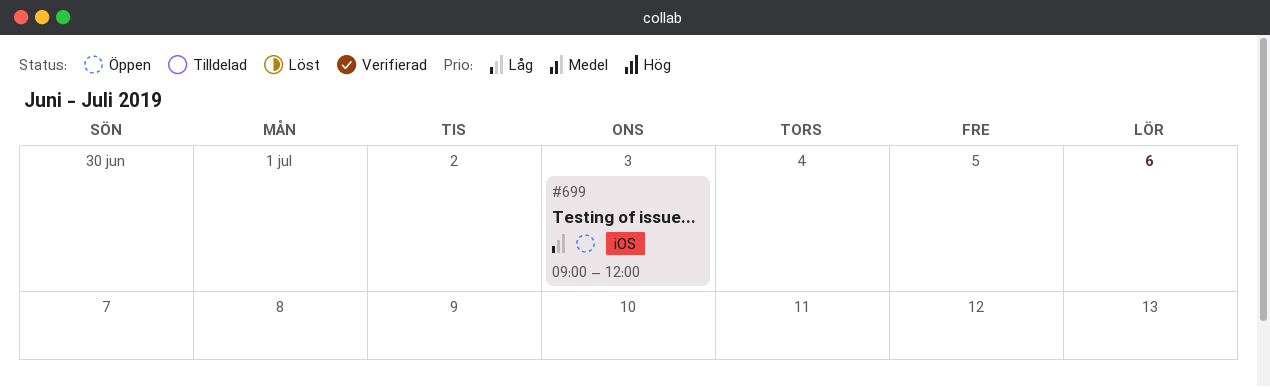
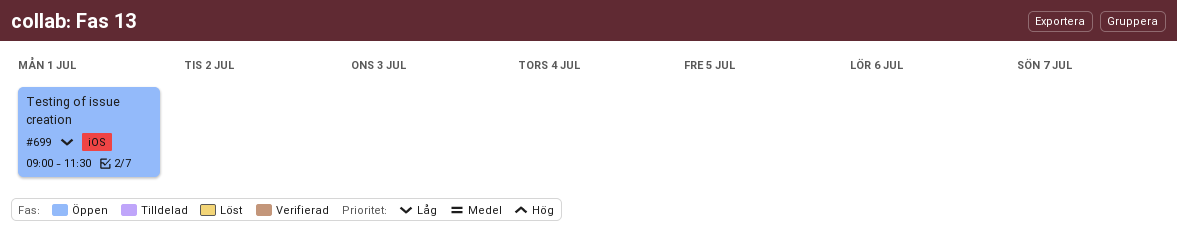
#699, day: Jul 3 -> Jul 1
#699, ends: 12:00 -> 11:30

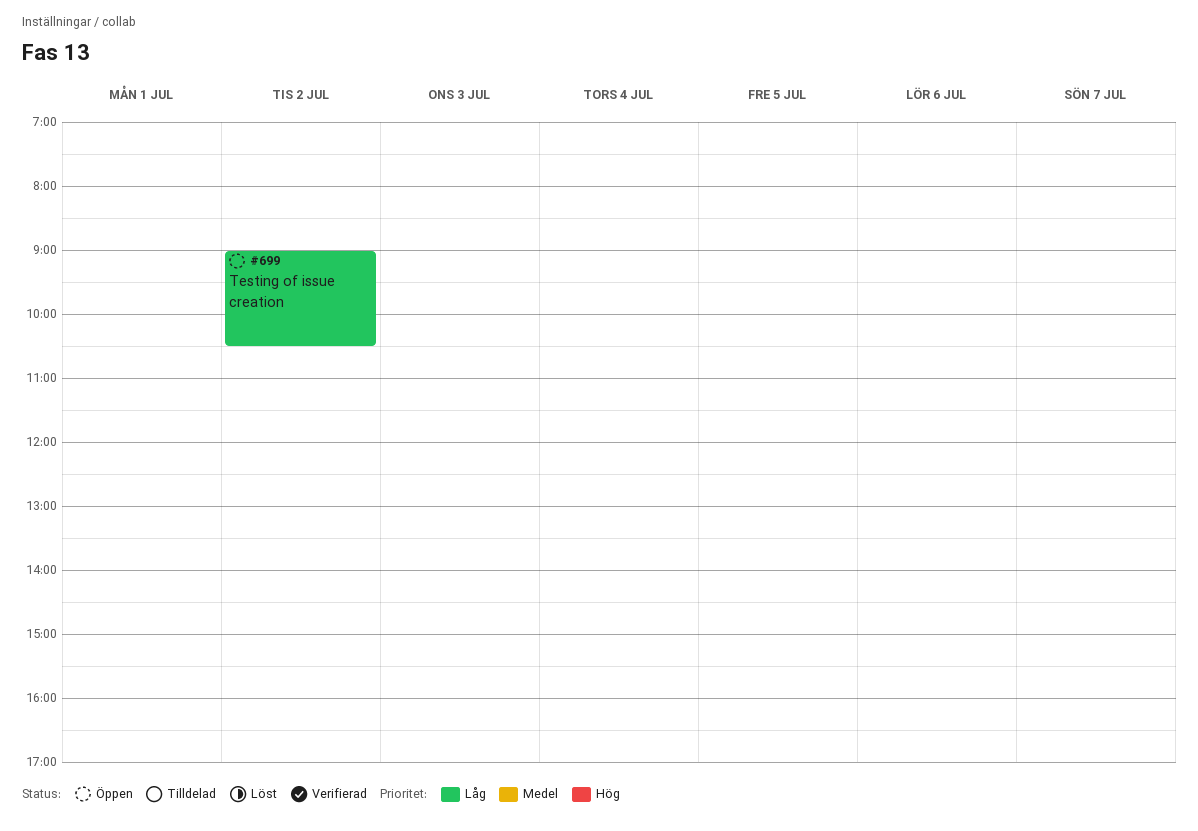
#699, day: Jul 1 -> Jul 2
#699, ends: 11:30 -> 10:30

